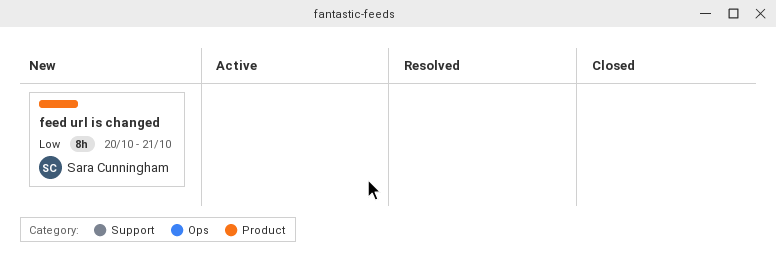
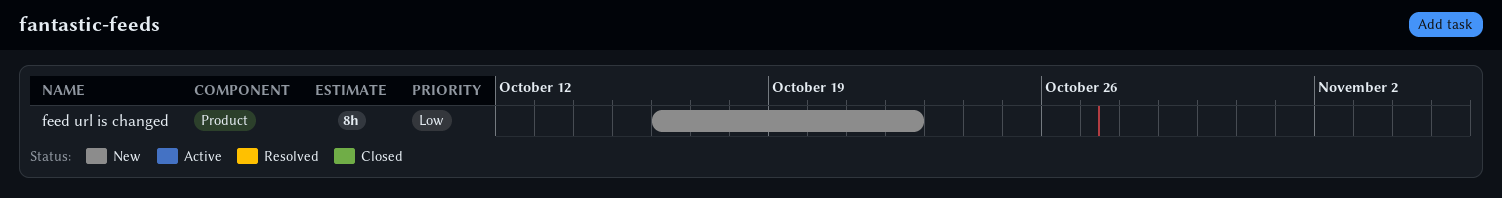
feed url is changed, start: Oct 20 -> Oct 16
feed url is changed, due: Oct 21 -> Oct 22

